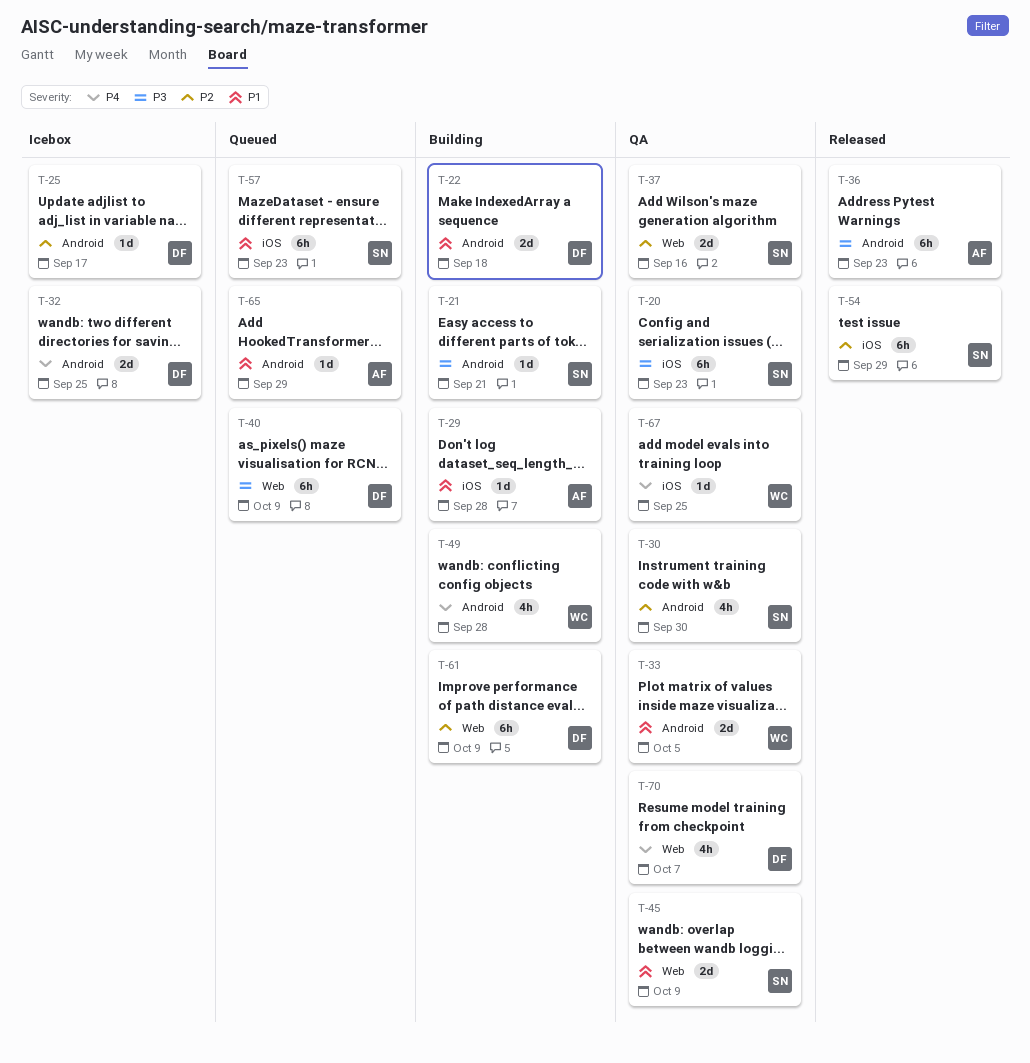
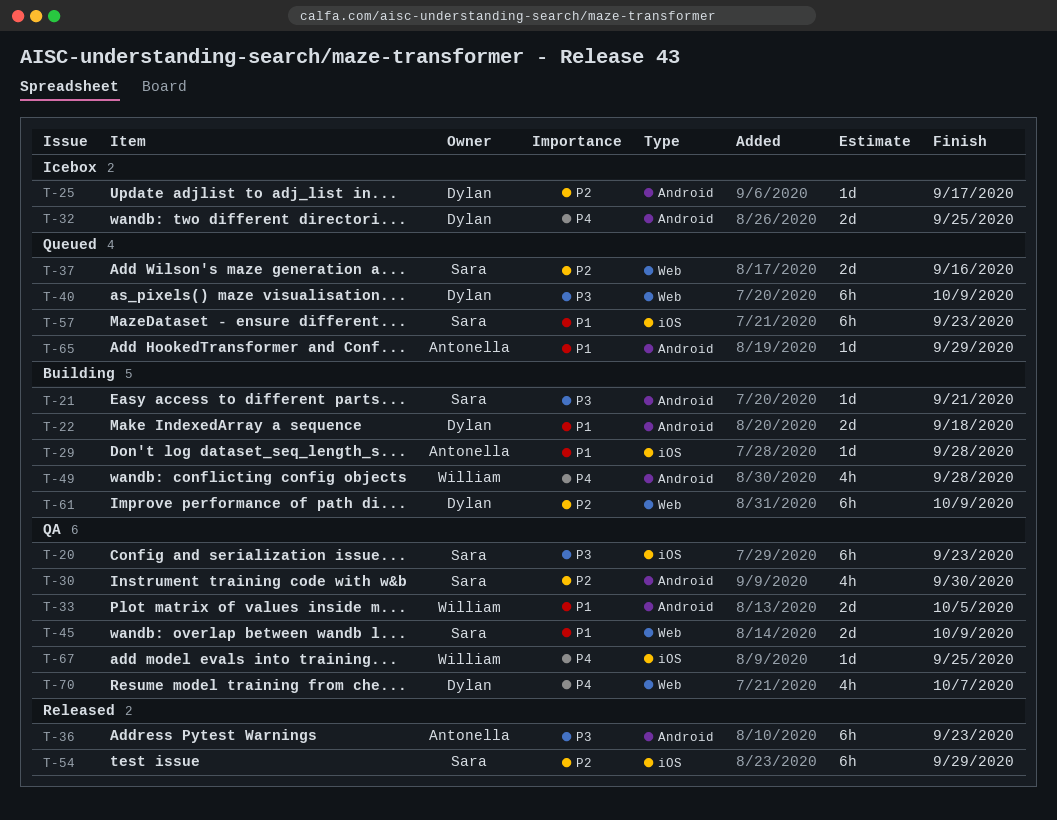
T-37, status: QA -> Queued

